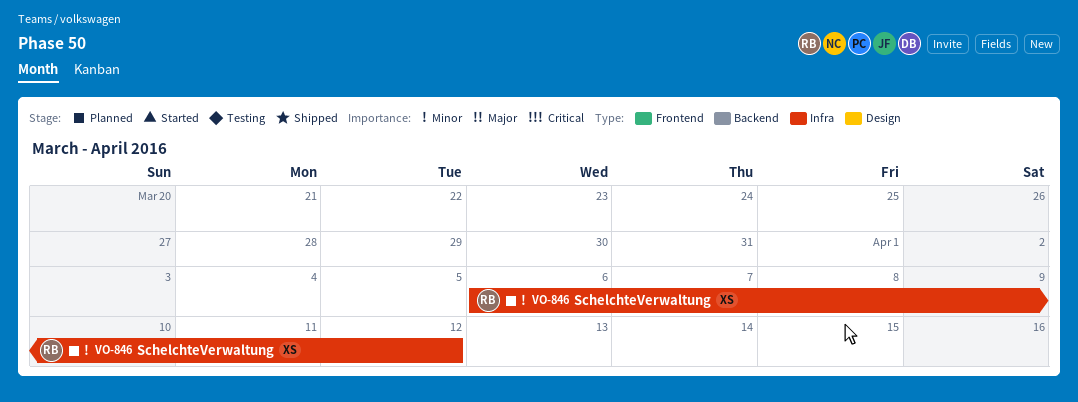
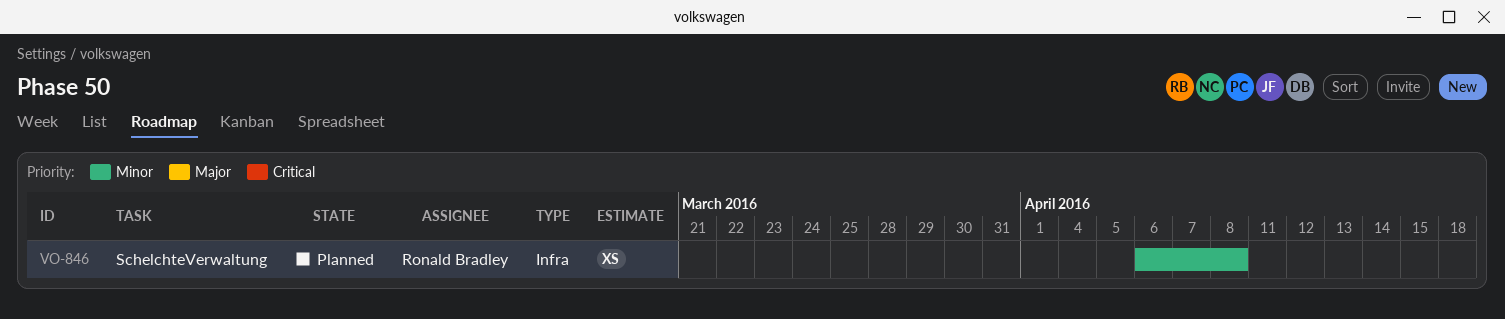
VO-846, due: Apr 12 -> Apr 8

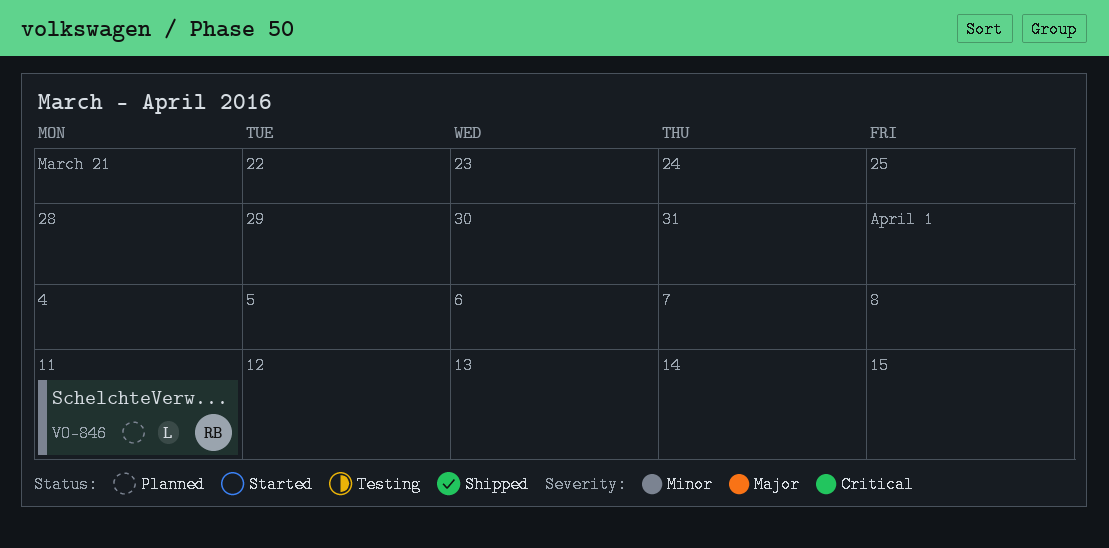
VO-846, estimate: XS -> L
VO-846, due: Apr 8 -> Apr 11

